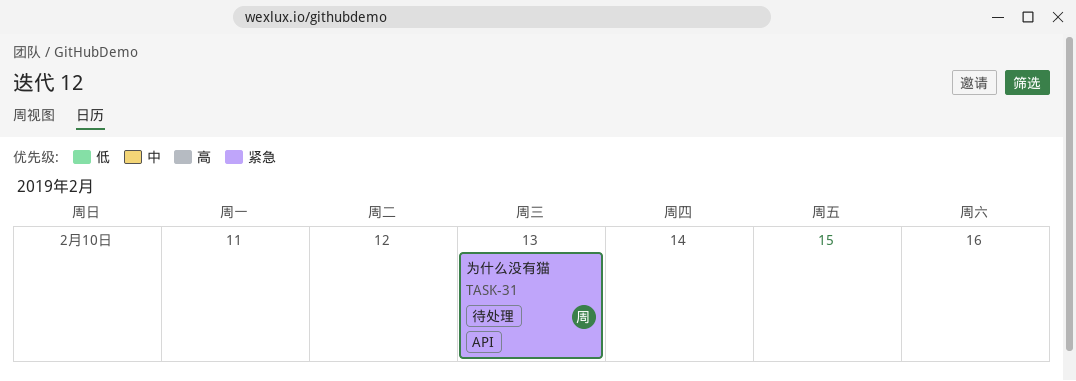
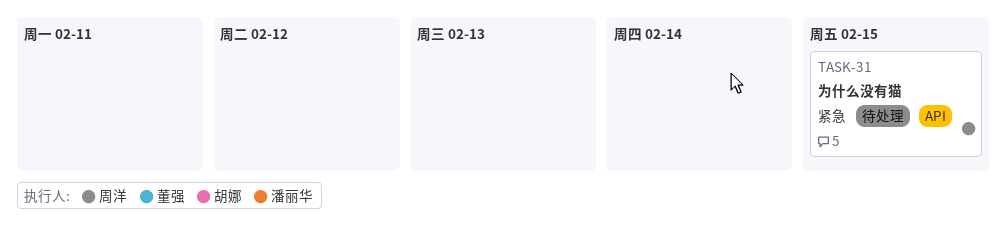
TASK-31, due: Feb 13 -> Feb 15

